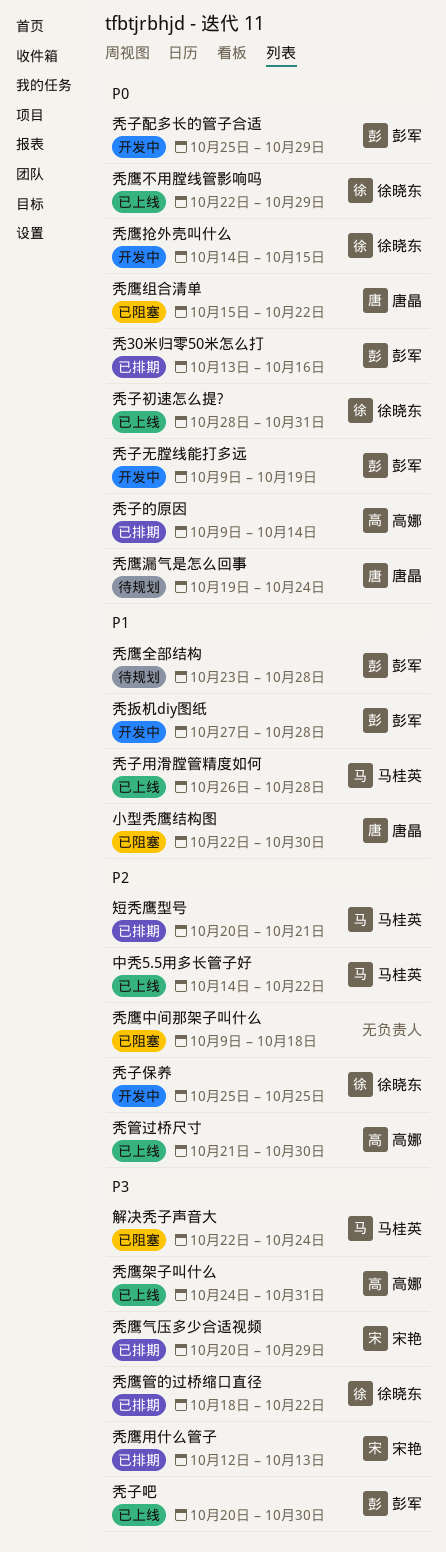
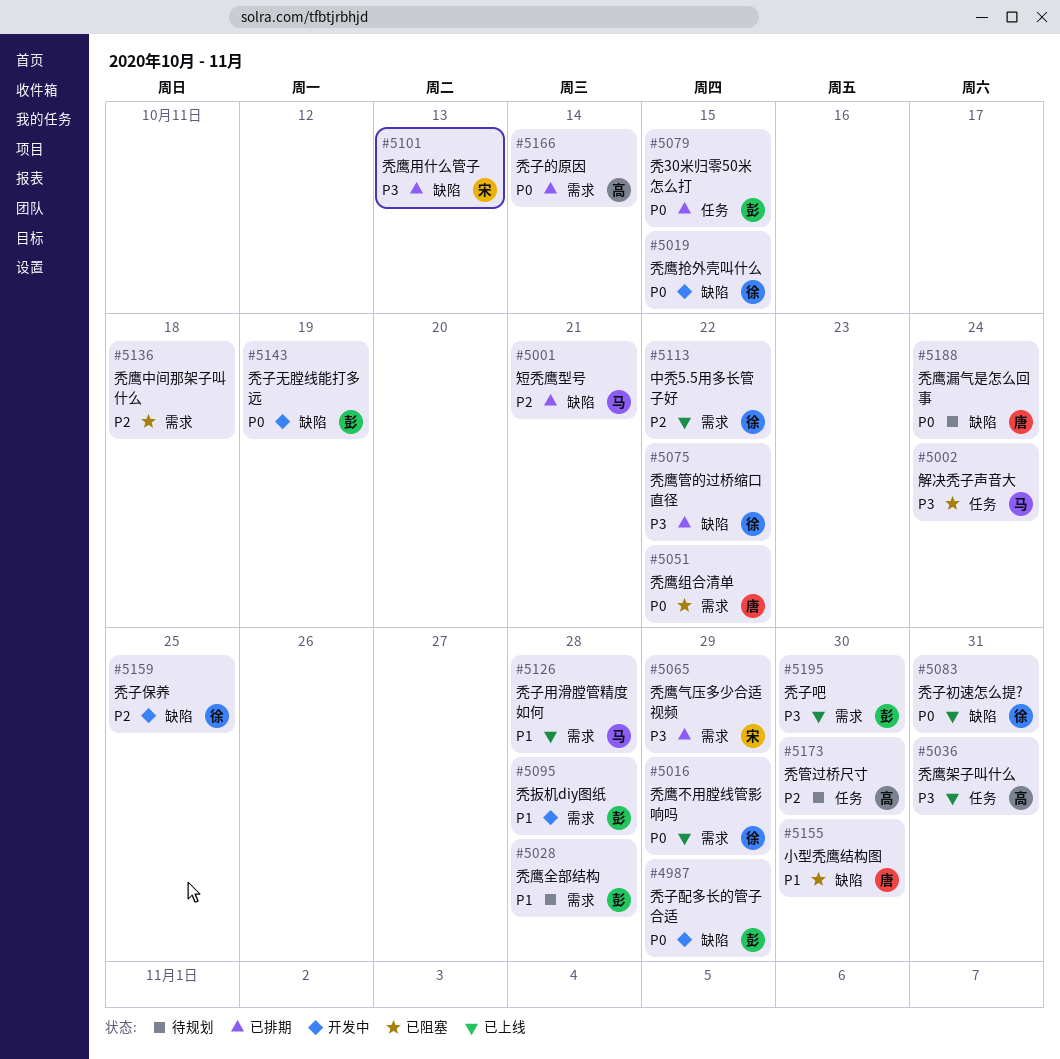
中秃5.5用多长管子好, owner: 马桂英 -> 徐晓东
秃30米归零50米怎么打, due: Oct 16 -> Oct 15
秃管过桥尺寸, status: 已上线 -> 待规划

